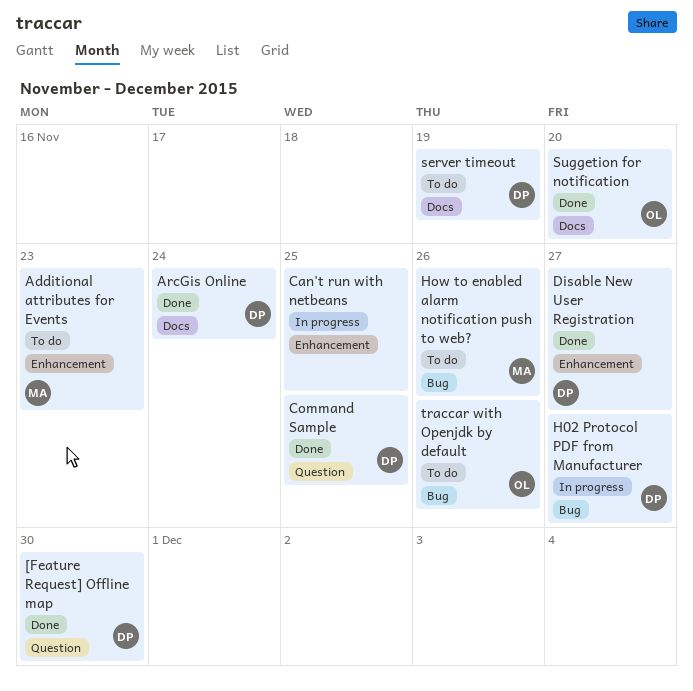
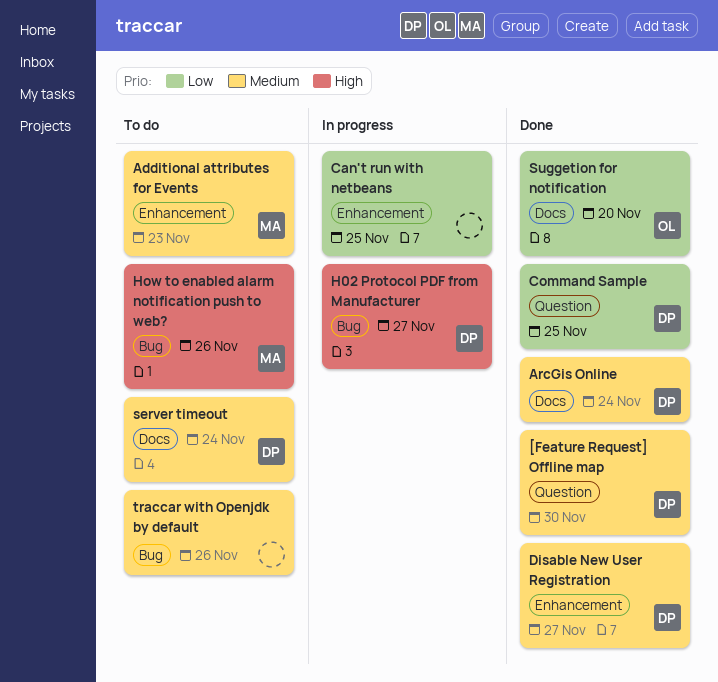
server timeout, due: Nov 19 -> Nov 24
traccar with Openjdk by default, owner: OL -> none

